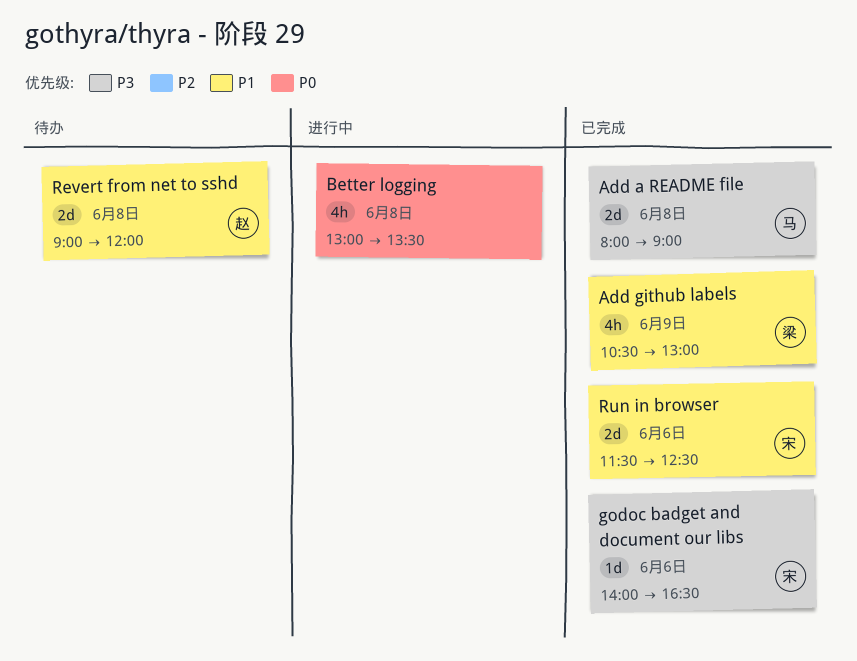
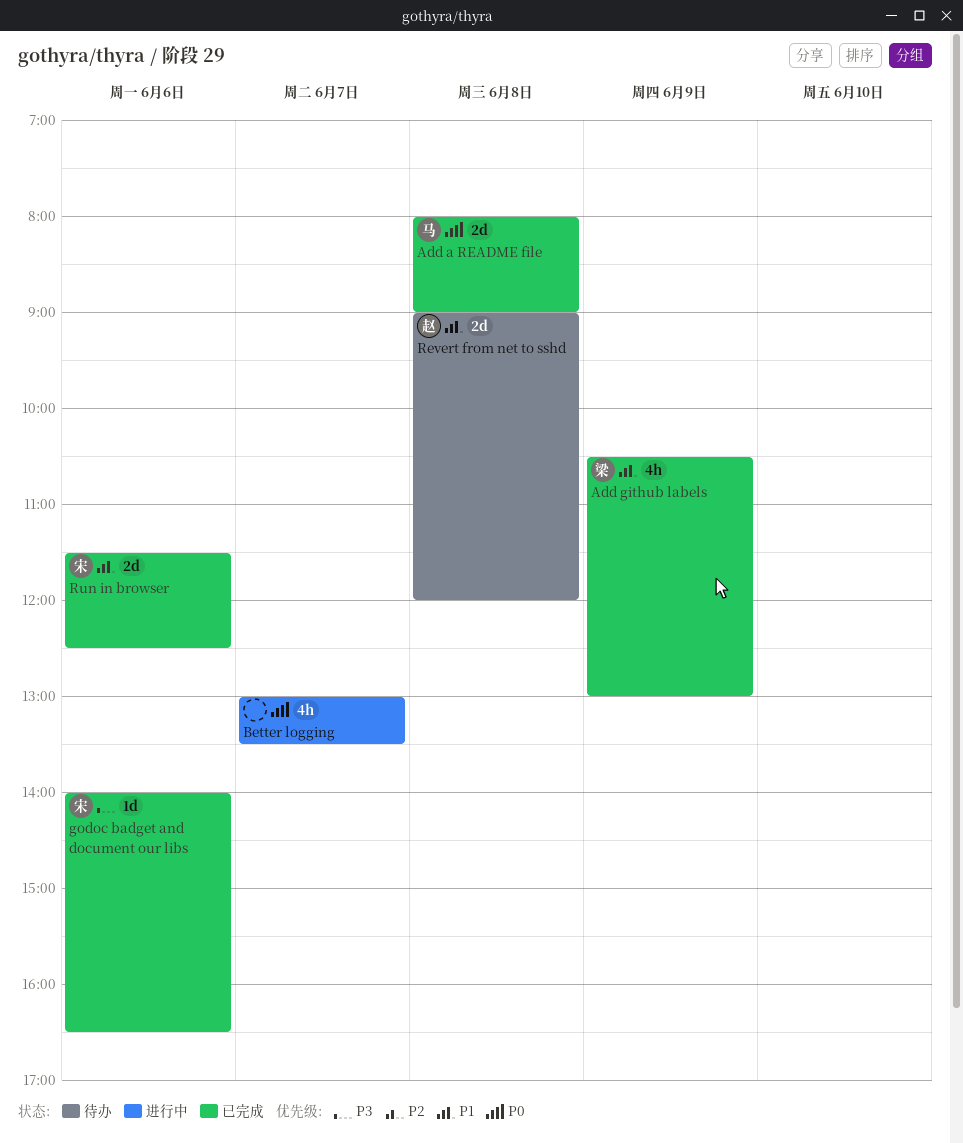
Add a README file, priority: P3 -> P0
Better logging, day: Jun 8 -> Jun 7

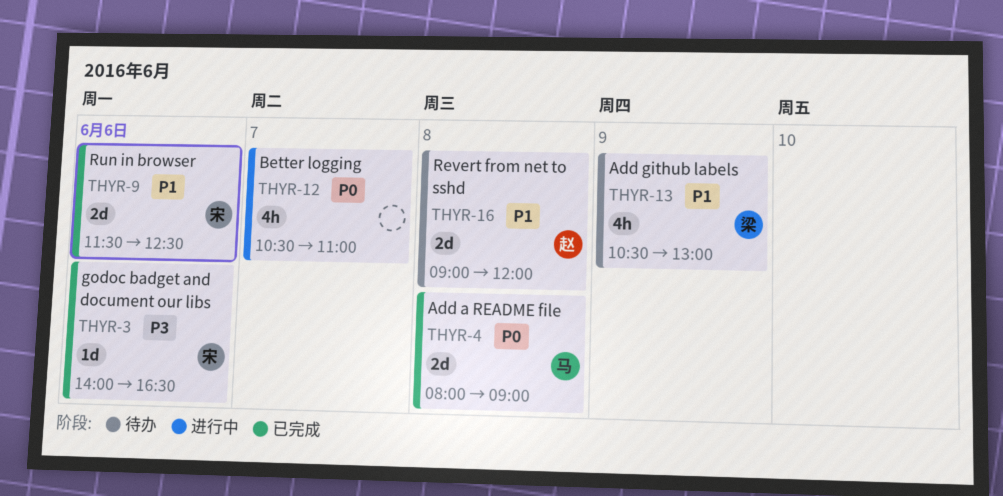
Add github labels, status: 已完成 -> 待办
Better logging, begins: 13:00 -> 10:30
Better logging, ends: 13:30 -> 11:00

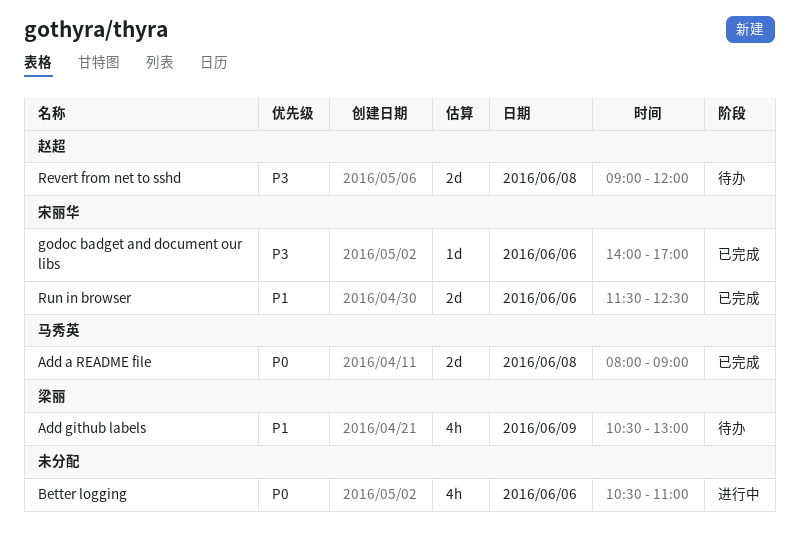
Better logging, day: Jun 7 -> Jun 6
godoc badget and document our libs, ends: 16:30 -> 17:00
Revert from net to sshd, priority: P1 -> P3

